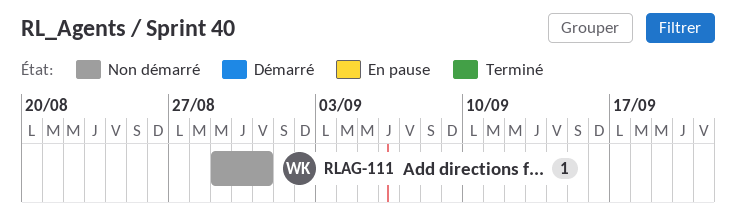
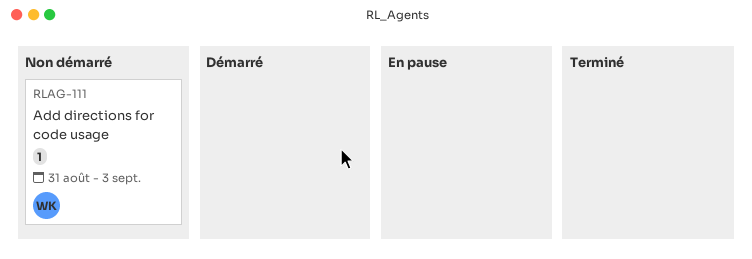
RLAG-111, start: Aug 29 -> Aug 31
RLAG-111, due: Aug 31 -> Sep 3

